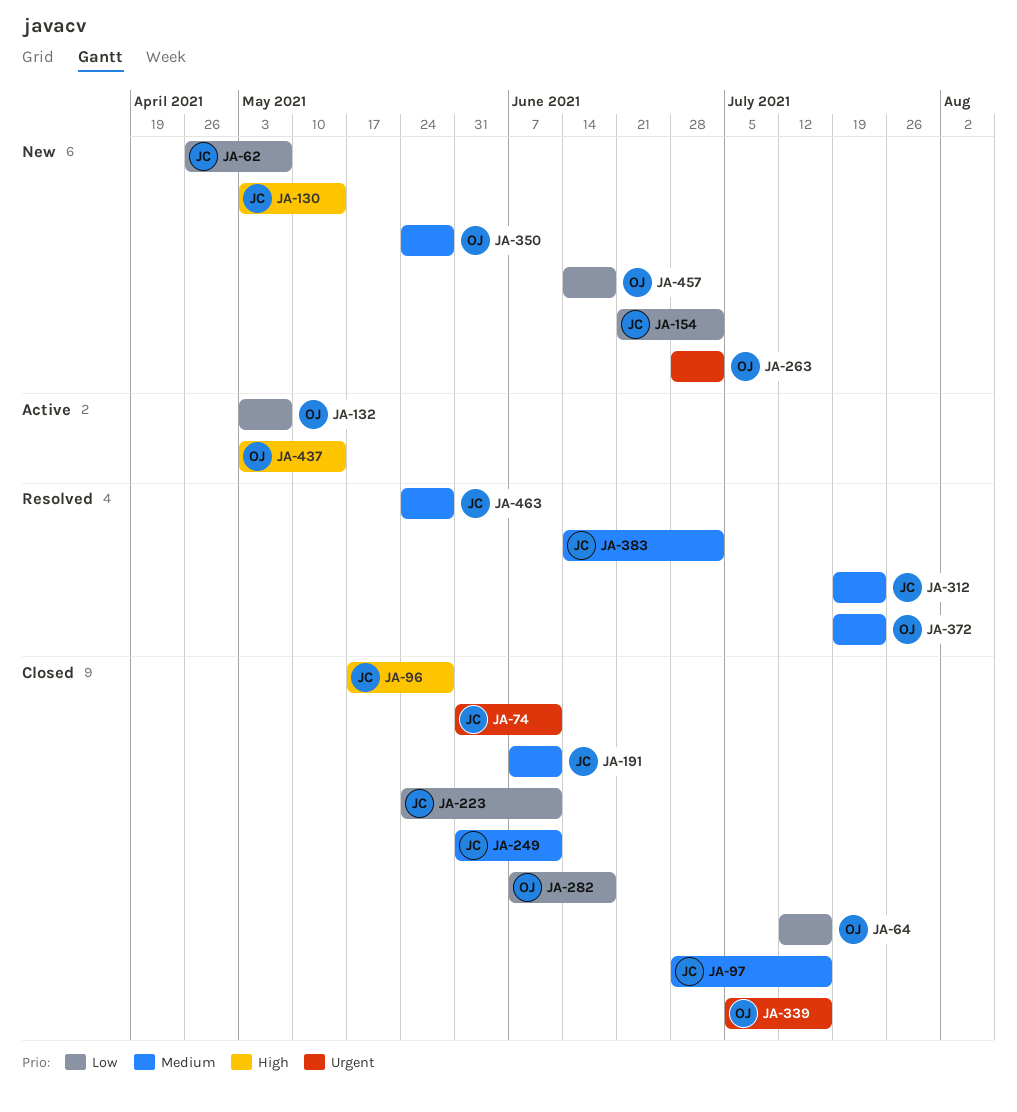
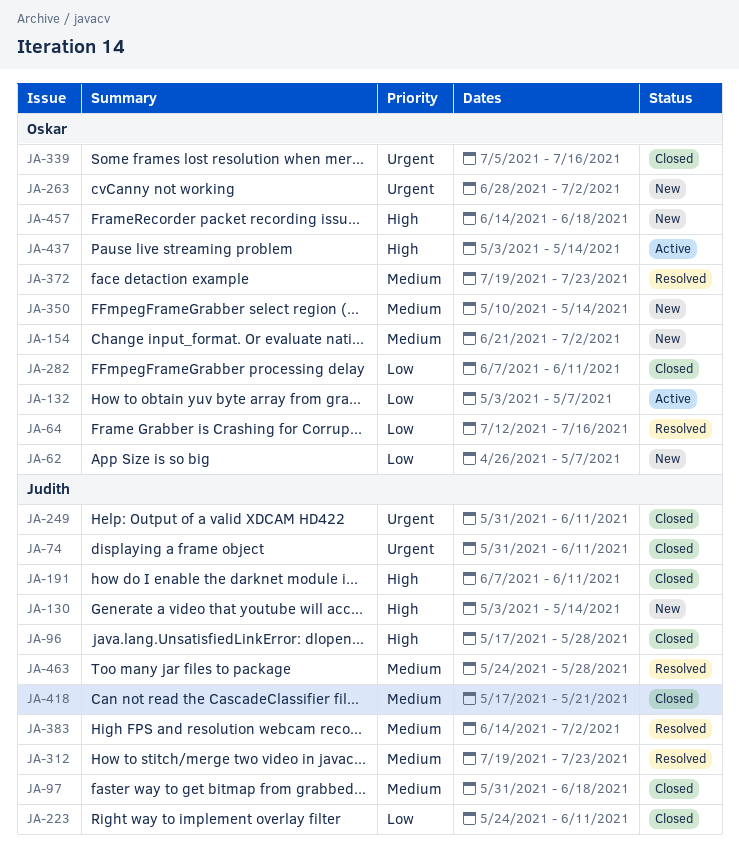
JA-62, owner: Judith -> Oskar
JA-64, status: Closed -> Resolved
JA-97, start: Jun 28 -> May 31
JA-97, due: Jul 16 -> Jun 18
JA-154, owner: Judith -> Oskar
JA-154, priority: Low -> Medium
JA-191, priority: Medium -> High
JA-249, priority: Medium -> Urgent
JA-282, due: Jun 18 -> Jun 11
JA-350, start: May 24 -> May 10
JA-350, due: May 28 -> May 14
JA-418: none -> present
JA-457, priority: Low -> High

